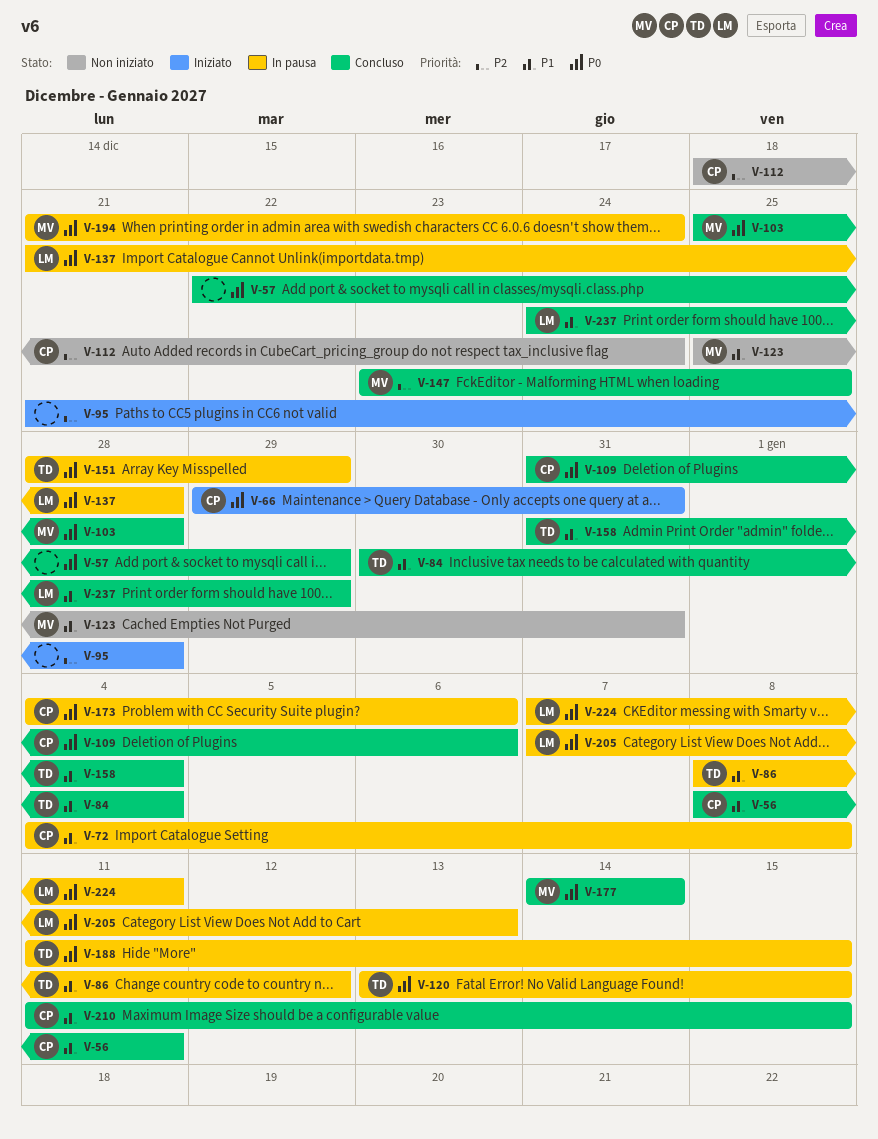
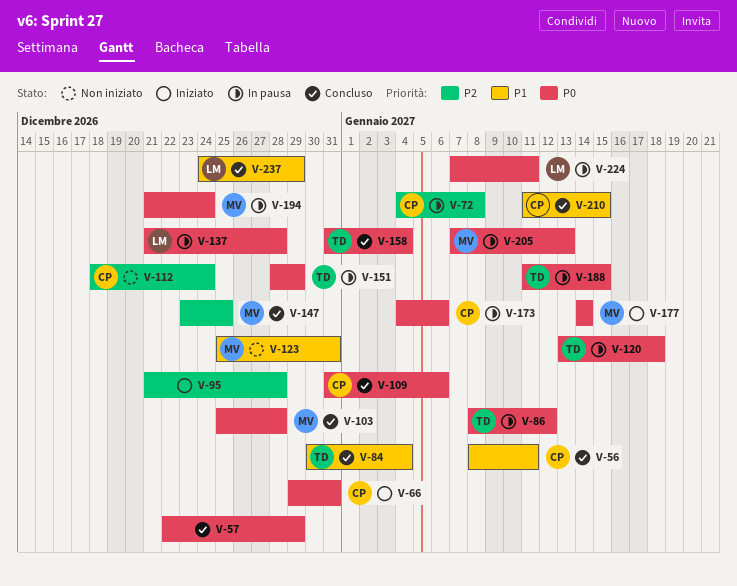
V-72, priority: P1 -> P2
V-86, priority: P1 -> P0
V-120, due: Jan 15 -> Jan 18
V-158, priority: P1 -> P0
V-177, status: Concluso -> Iniziato
V-205, owner: LM -> MV

